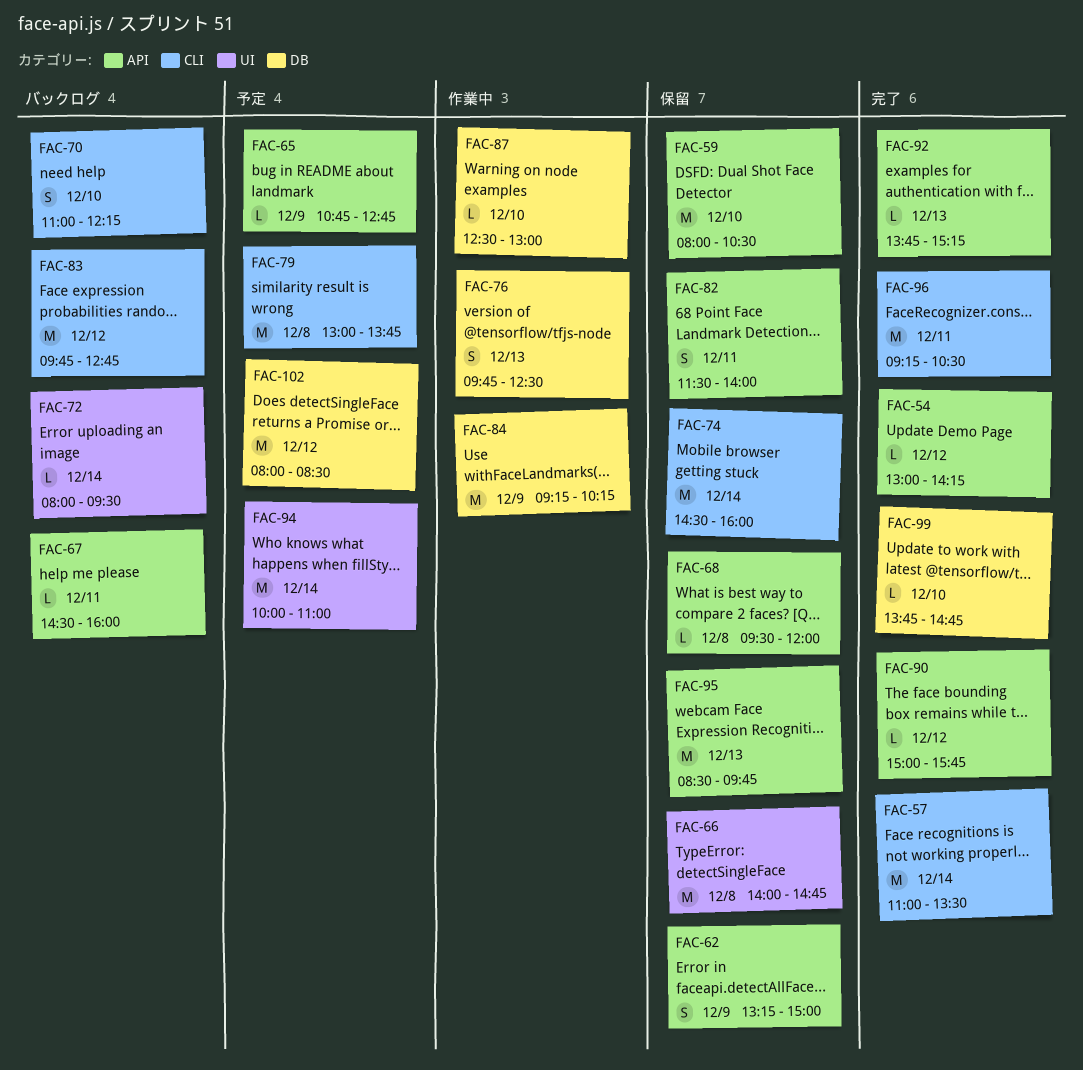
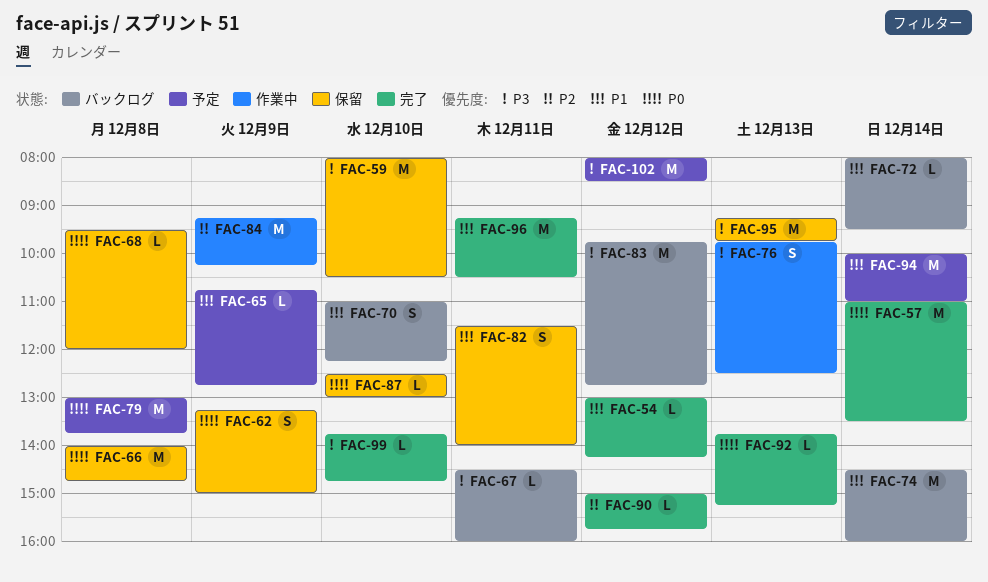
FAC-74, status: 保留 -> バックログ
FAC-87, status: 作業中 -> 保留
FAC-95, begins: 08:30 -> 09:15

